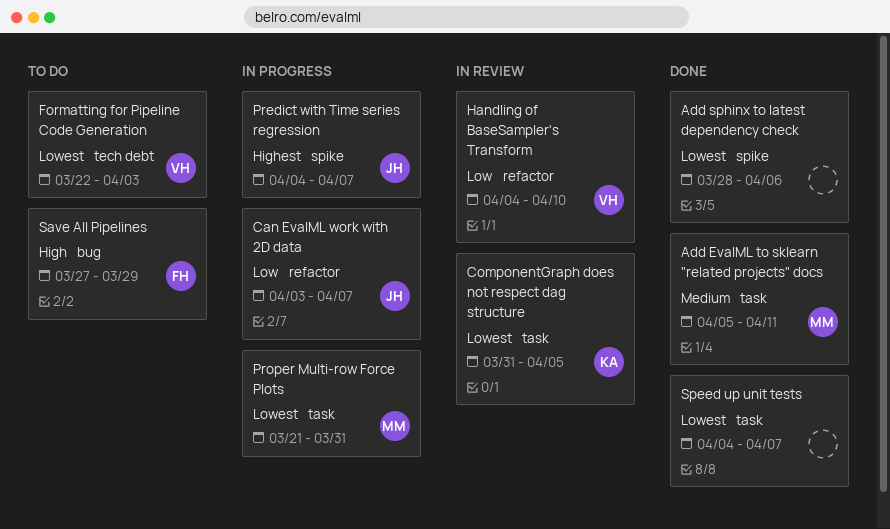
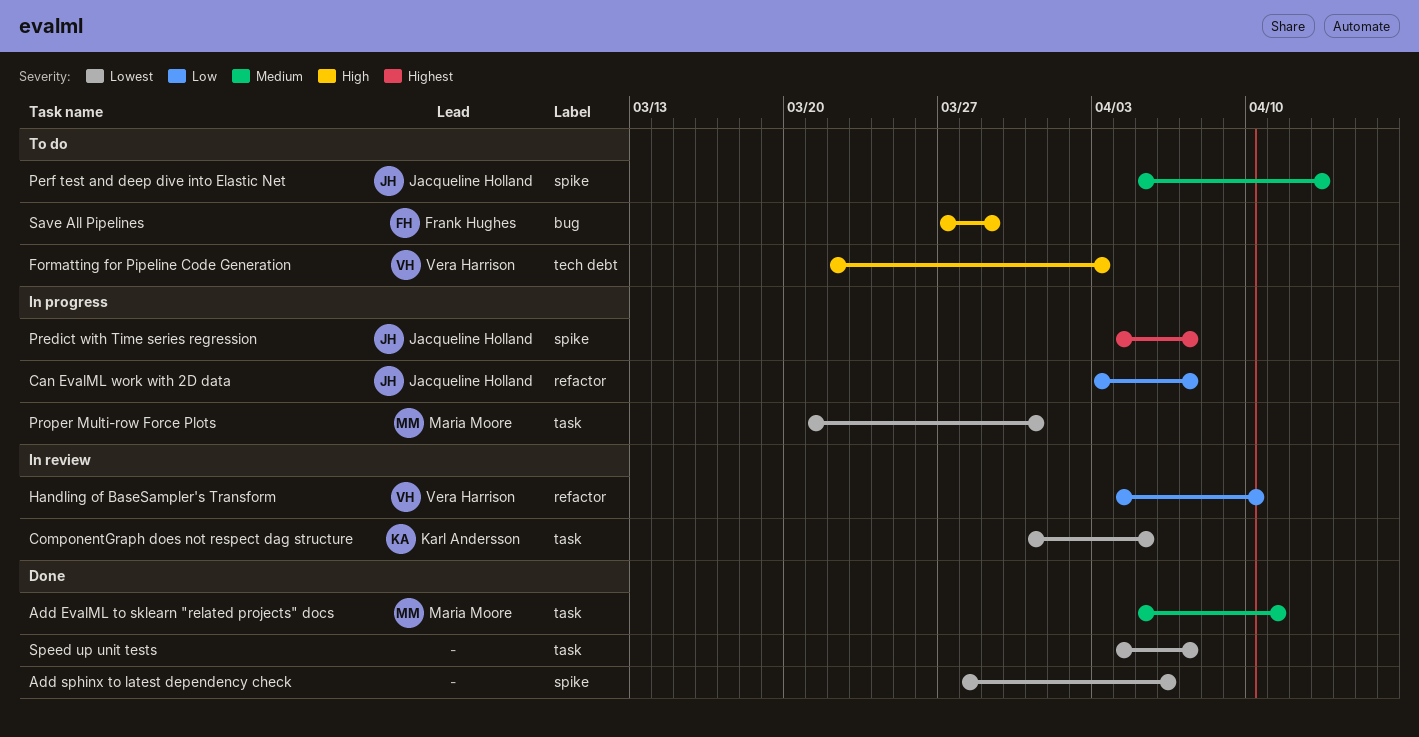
Formatting for Pipeline Code Generation, priority: Lowest -> High
Perf test and deep dive into Elastic Net: none -> present

